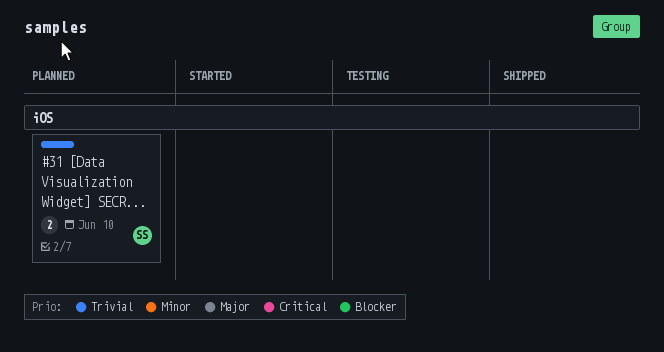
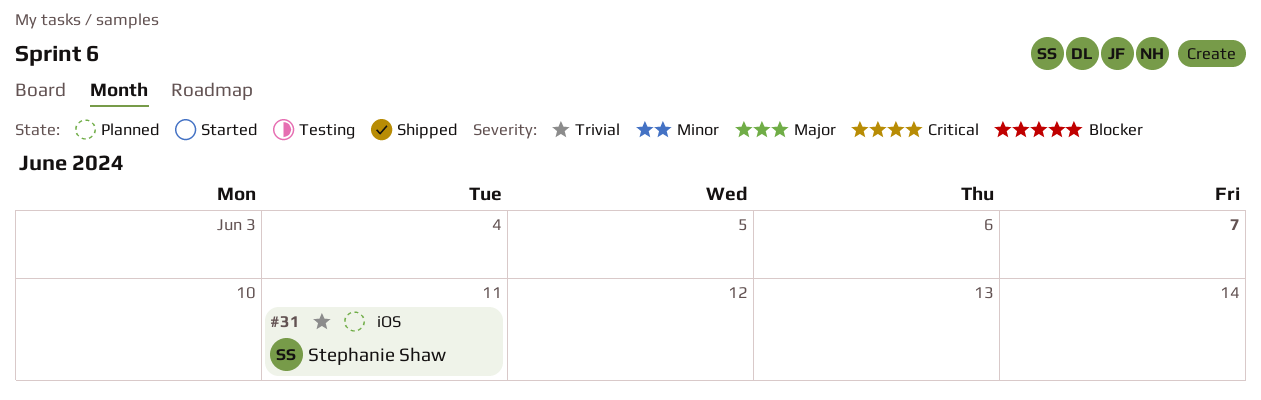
#31, due: Jun 10 -> Jun 11

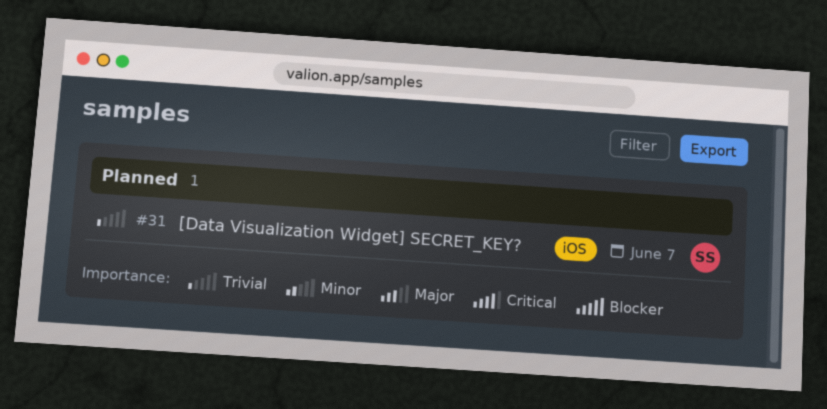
#31, due: Jun 11 -> Jun 7

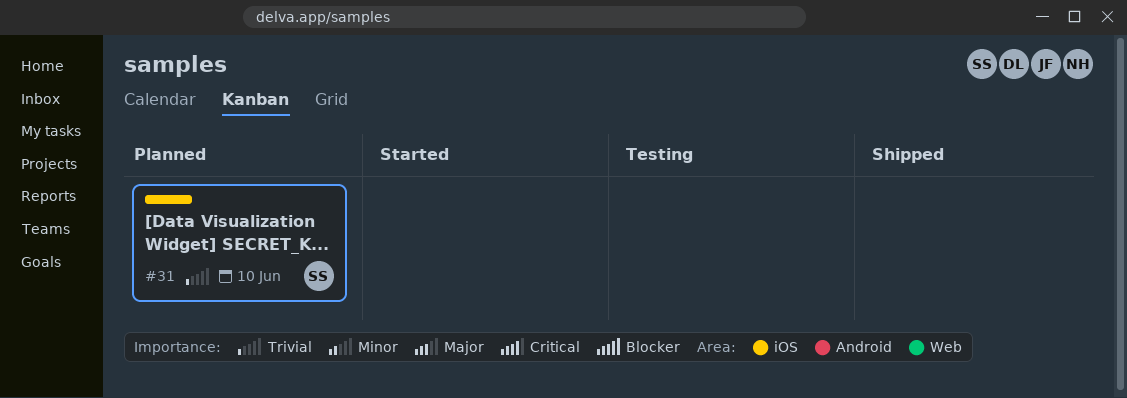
#31, due: Jun 7 -> Jun 10

